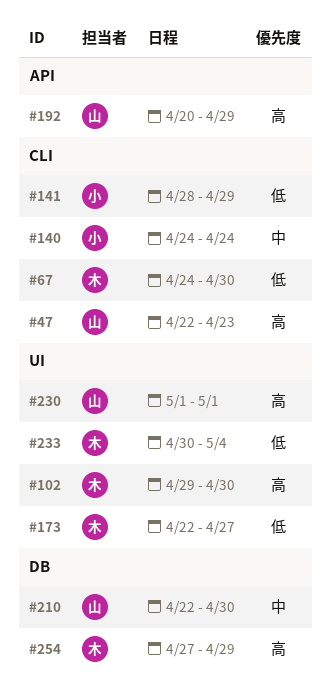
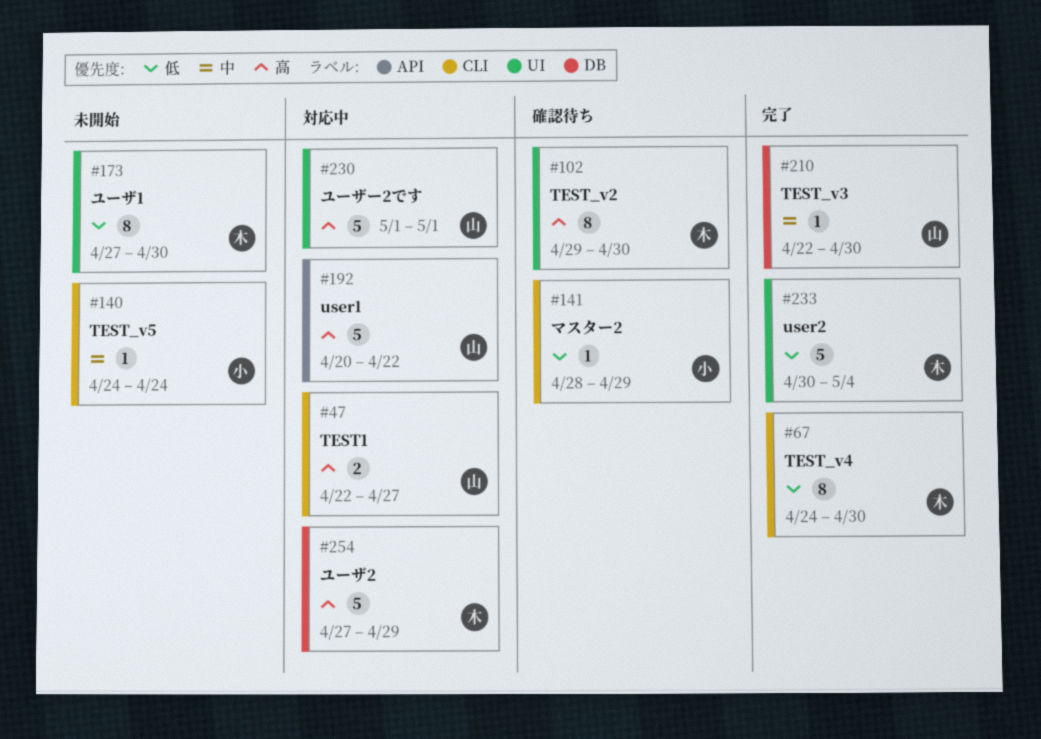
#47, due: Apr 23 -> Apr 27
#173, start: Apr 22 -> Apr 27
#173, due: Apr 27 -> Apr 30
#192, due: Apr 29 -> Apr 22

